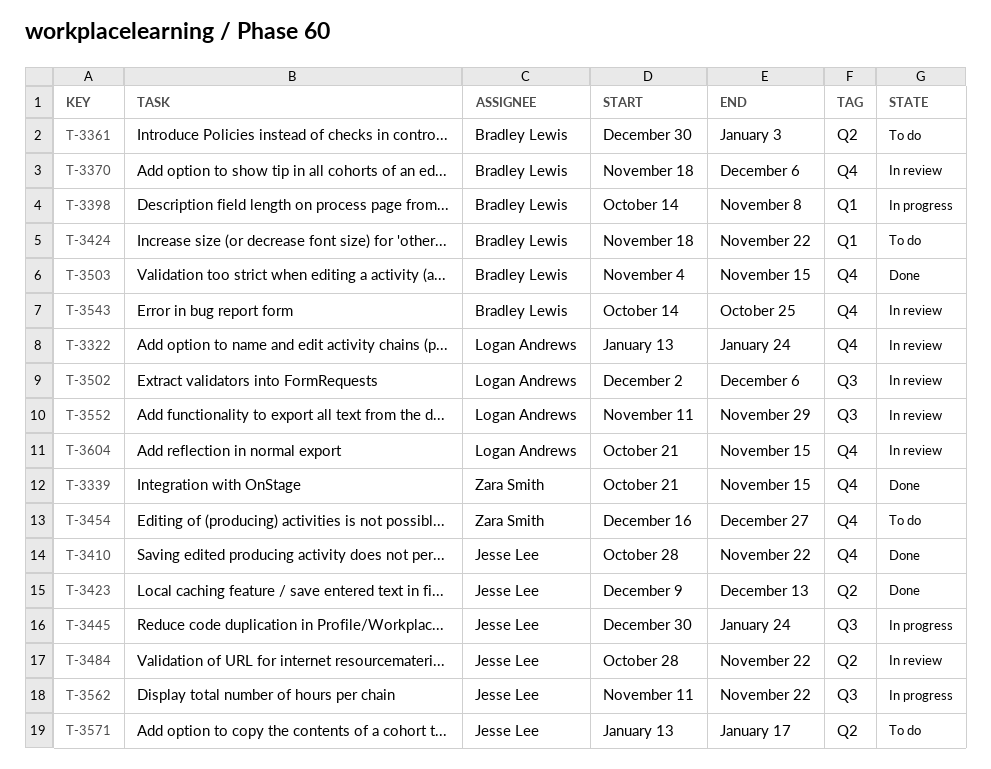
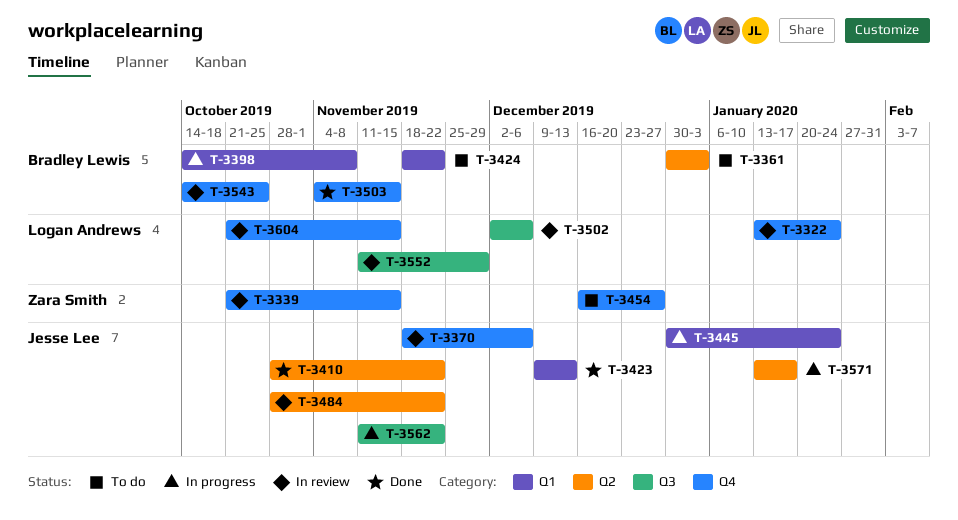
T-3339, status: Done -> In review
T-3370, owner: Bradley Lewis -> Jesse Lee
T-3410, label: Q4 -> Q2
T-3423, label: Q2 -> Q1
T-3445, label: Q3 -> Q1
T-3571, status: To do -> In progress

